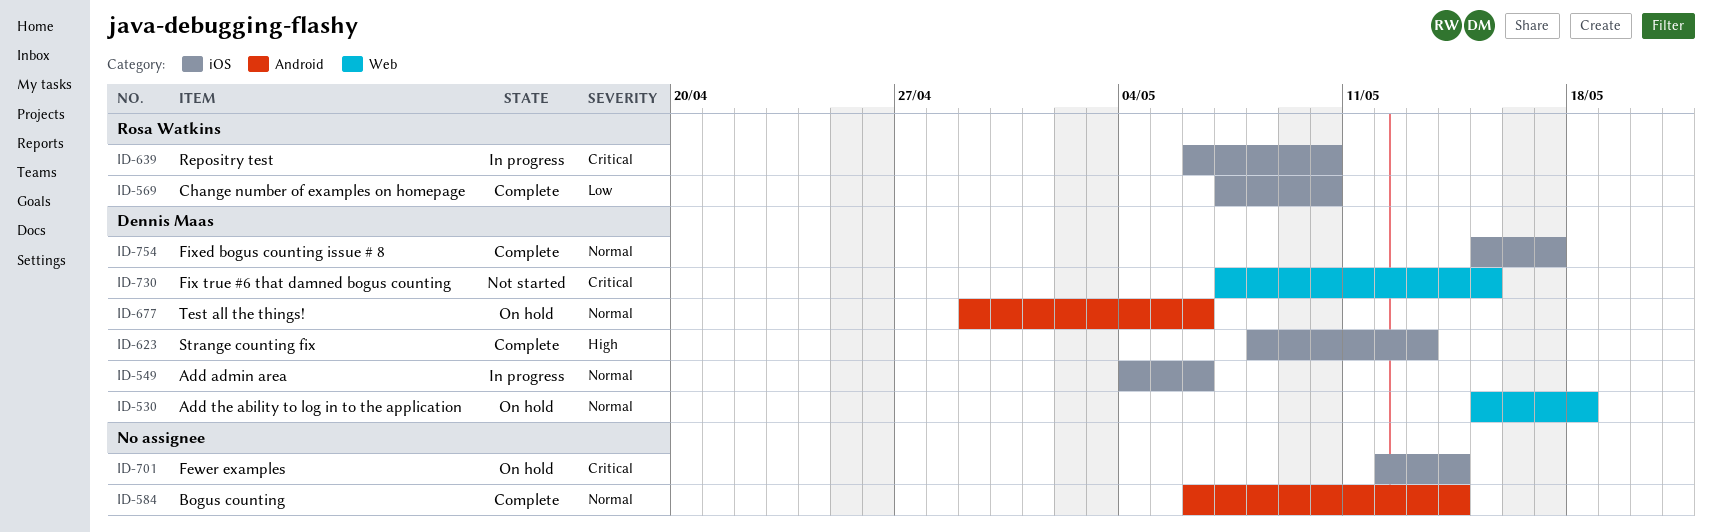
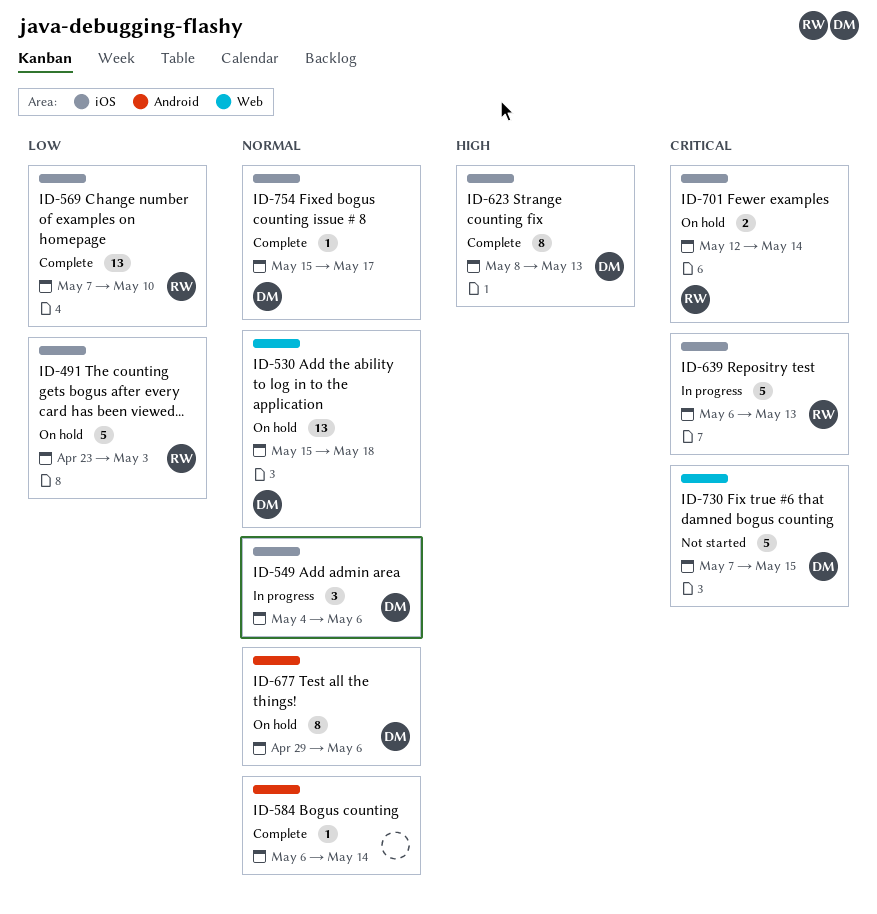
ID-491: none -> present
ID-639, due: May 10 -> May 13
ID-701, owner: none -> Rosa Watkins

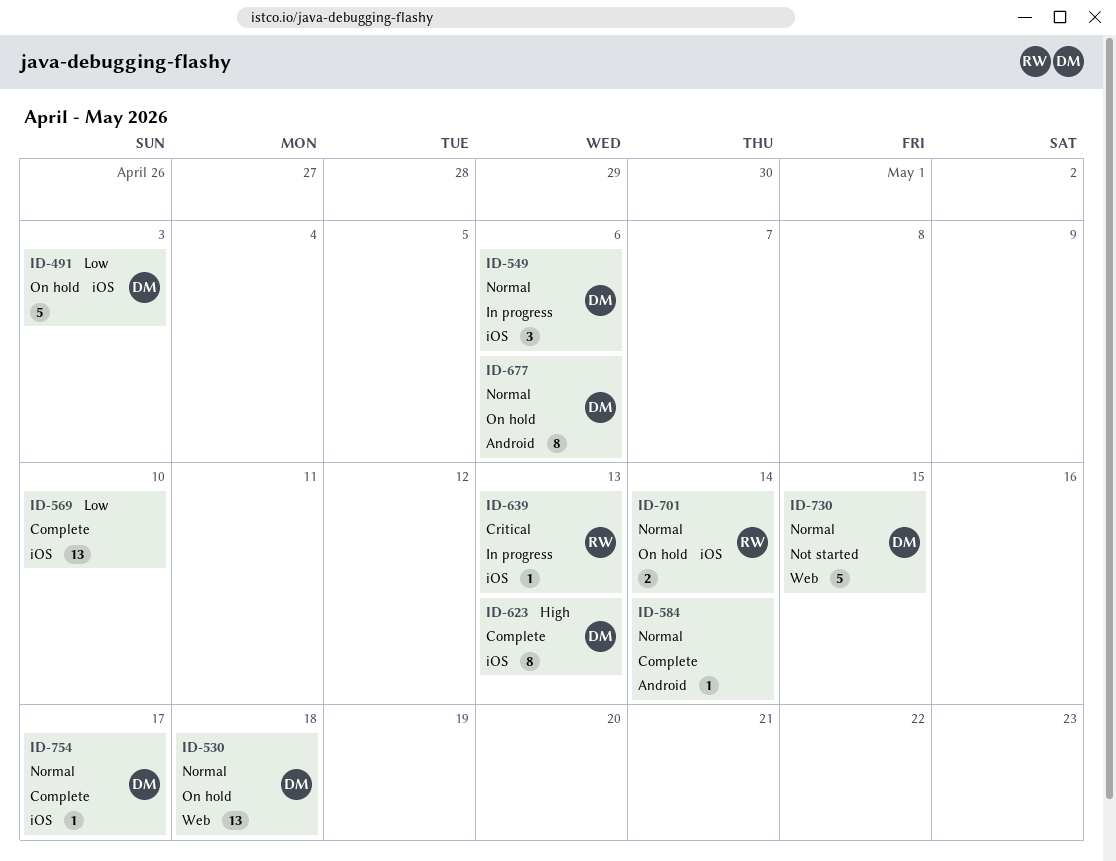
ID-491, owner: RW -> DM
ID-569, owner: RW -> none
ID-639, estimate: 5 -> 1
ID-701, priority: Critical -> Normal
ID-730, priority: Critical -> Normal

